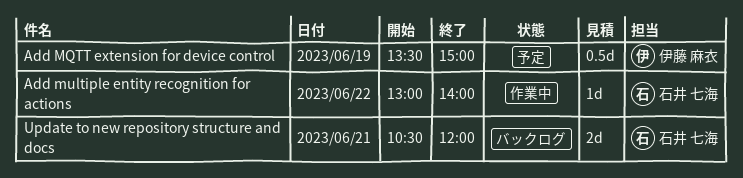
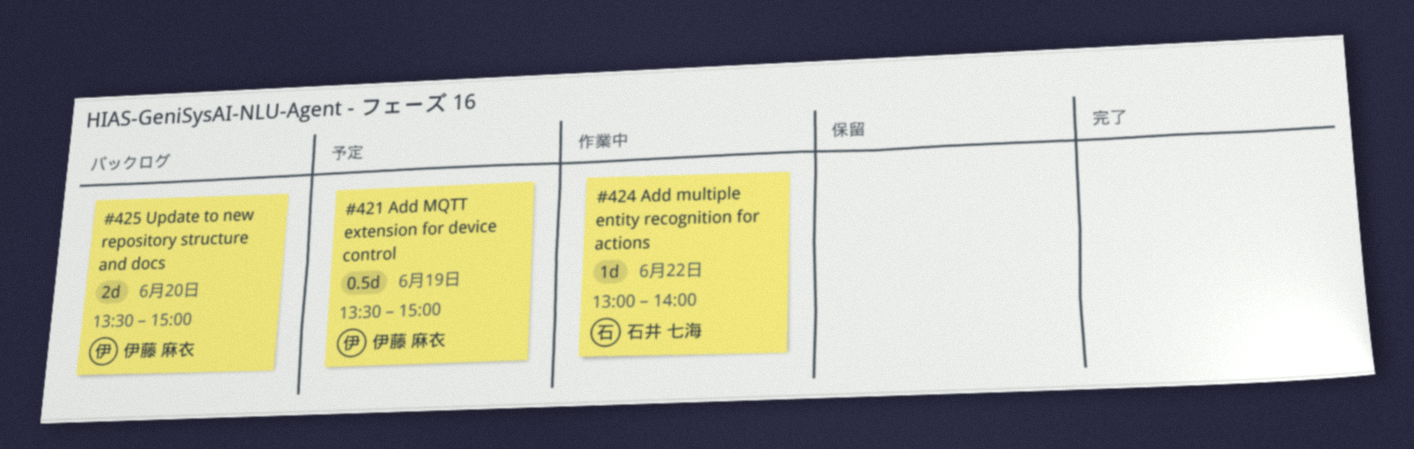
Update to new repository structure and docs, owner: 石井 七海 -> 伊藤 麻衣
Update to new repository structure and docs, day: Jun 21 -> Jun 20
Update to new repository structure and docs, begins: 10:30 -> 13:30
Update to new repository structure and docs, ends: 12:00 -> 15:00

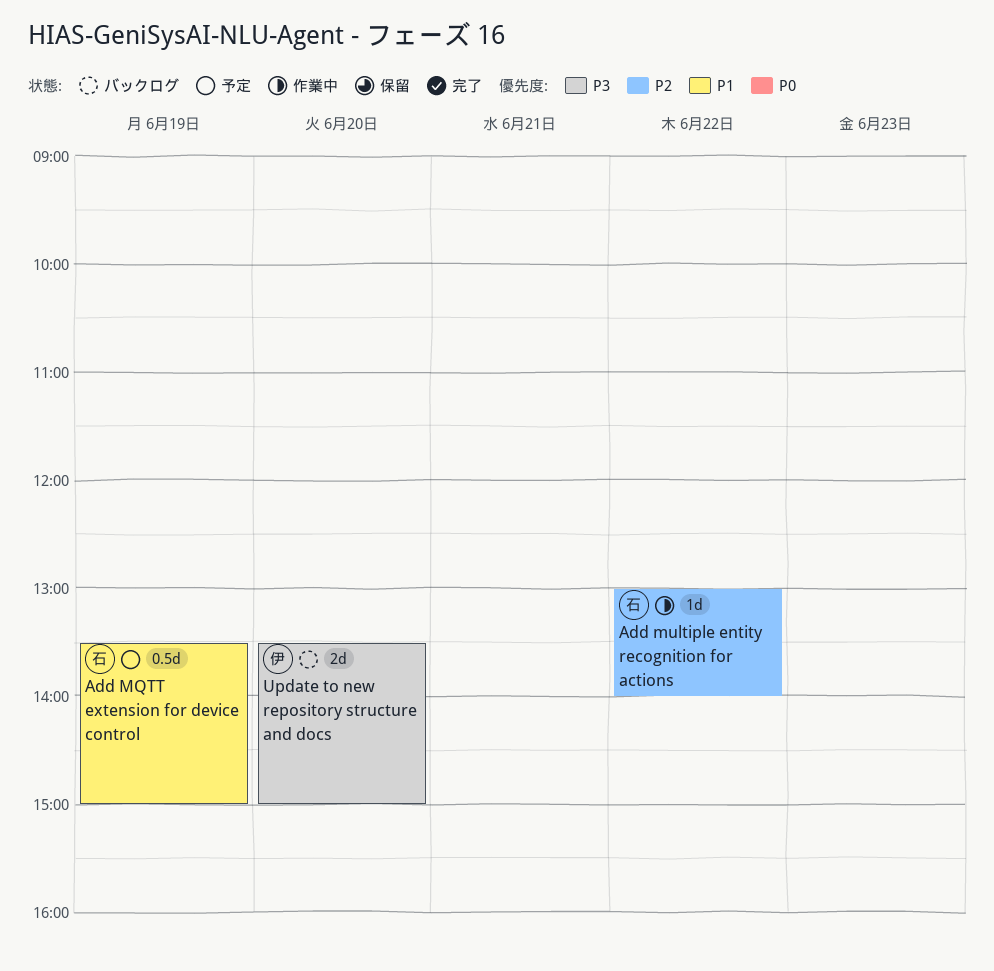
Add MQTT extension for device control, owner: 伊藤 麻衣 -> 石井 七海

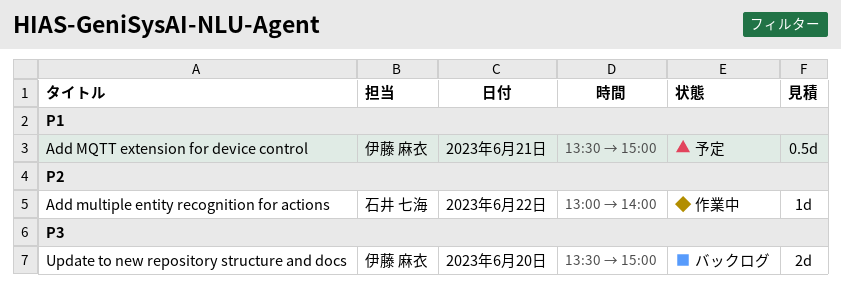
Add MQTT extension for device control, owner: 石井 七海 -> 伊藤 麻衣
Add MQTT extension for device control, day: Jun 19 -> Jun 21

